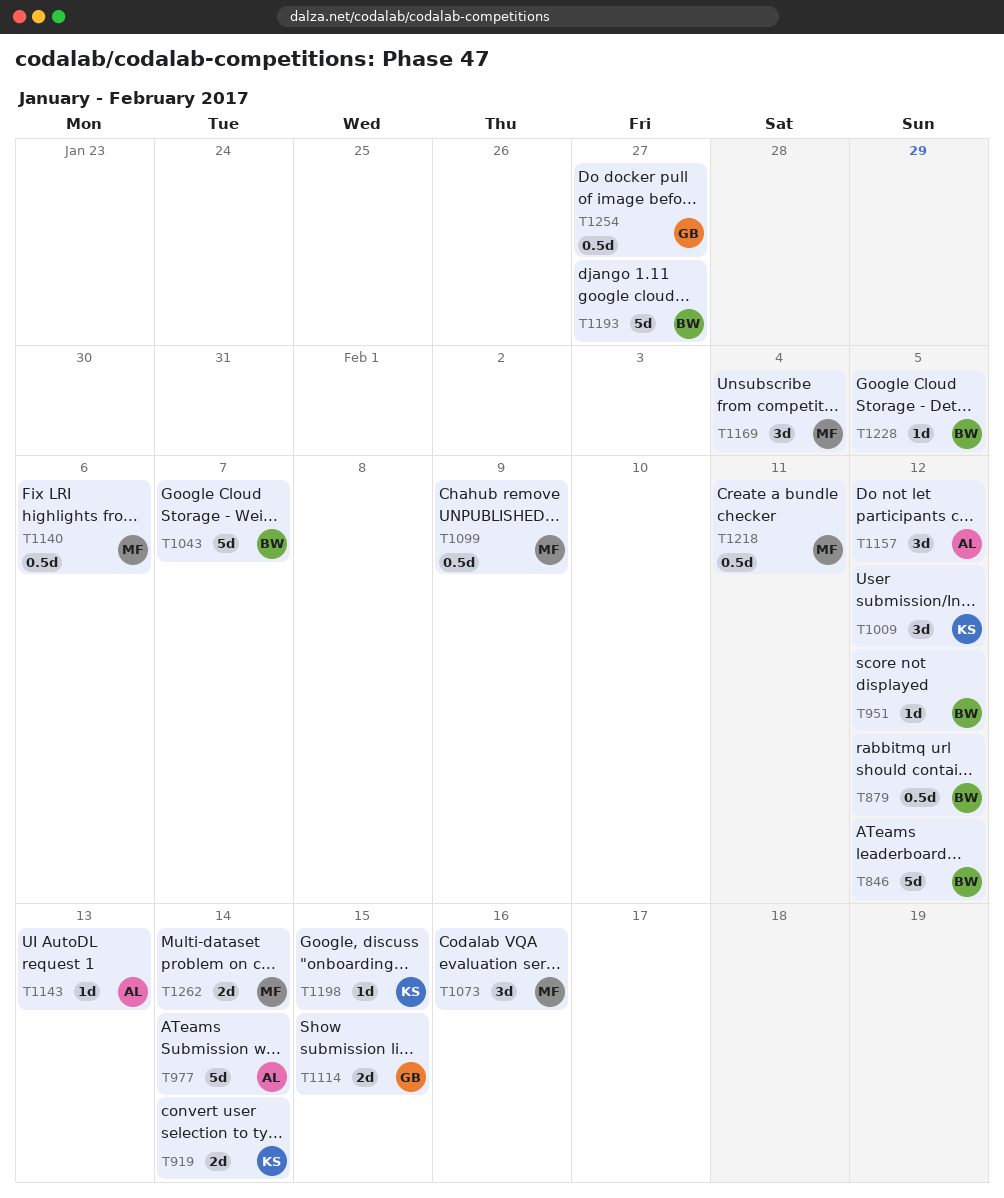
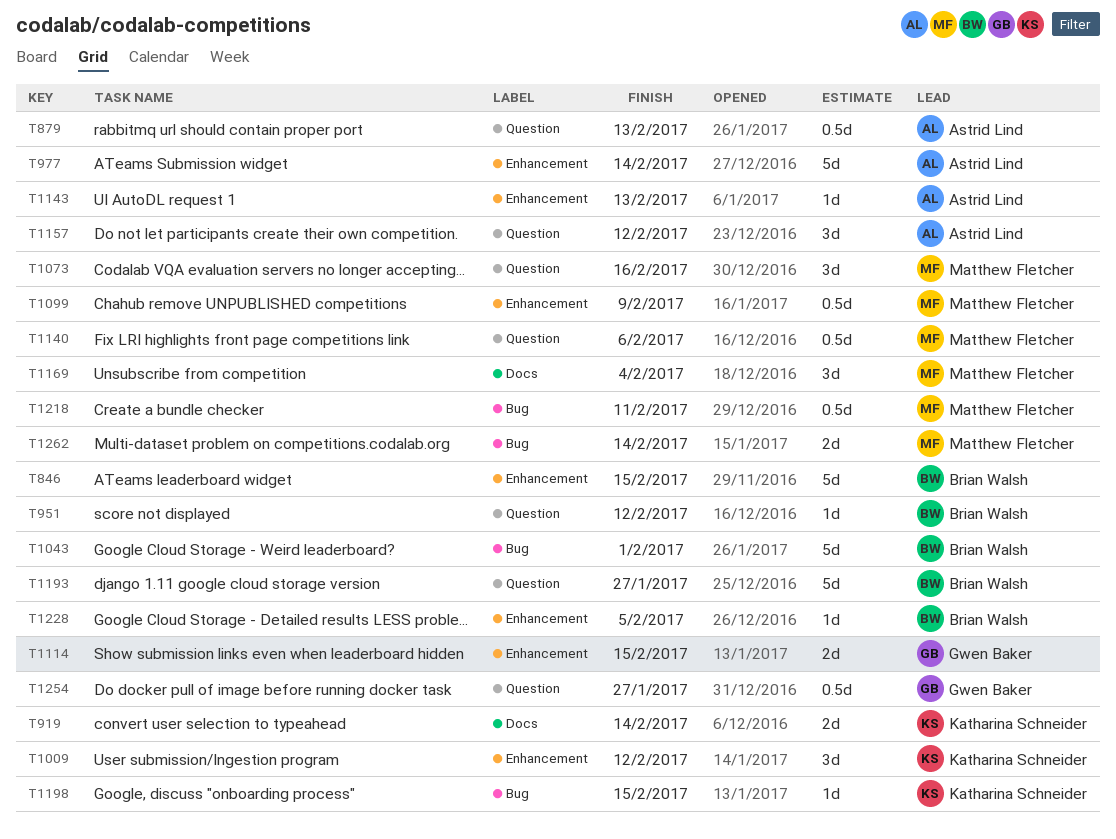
T846, due: Feb 12 -> Feb 15
T879, owner: Brian Walsh -> Astrid Lind
T879, due: Feb 12 -> Feb 13
T1043, due: Feb 7 -> Feb 1

